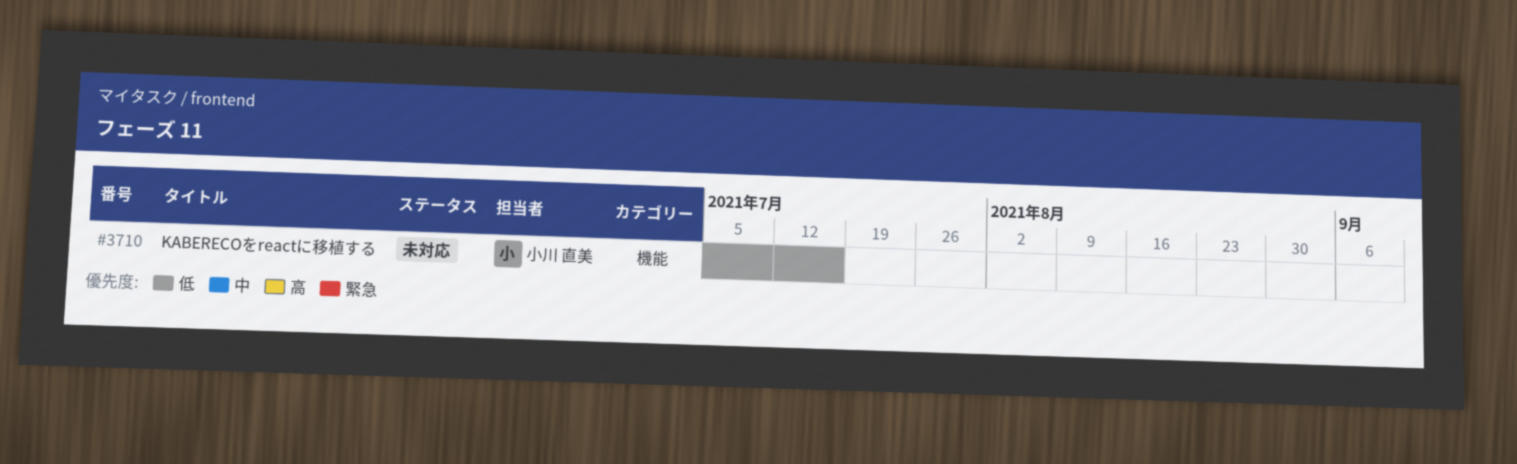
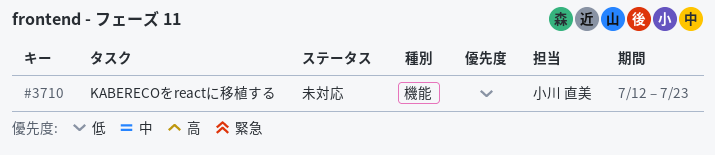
#3710, start: Jul 5 -> Jul 12
#3710, due: Jul 16 -> Jul 23

